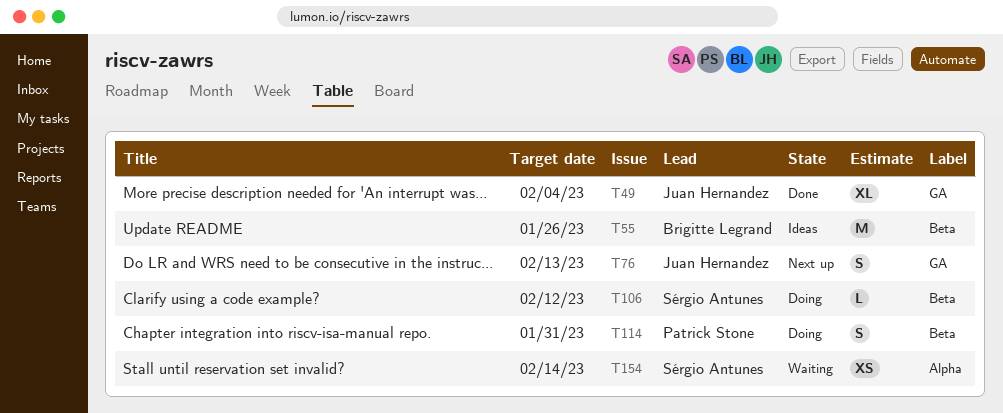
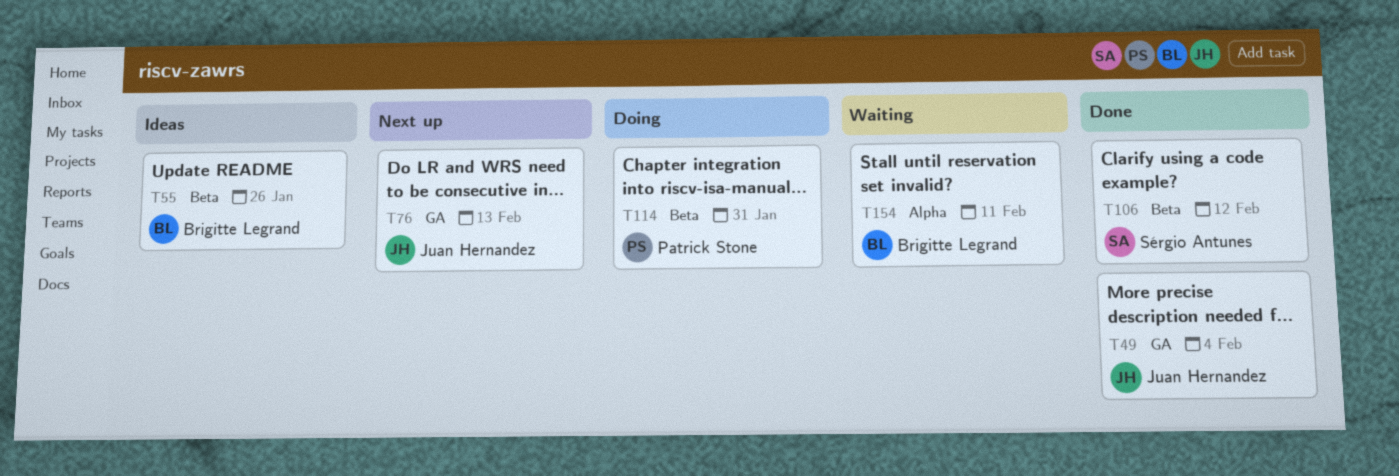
T106, status: Doing -> Done
T154, owner: Sérgio Antunes -> Brigitte Legrand
T154, due: Feb 14 -> Feb 11

